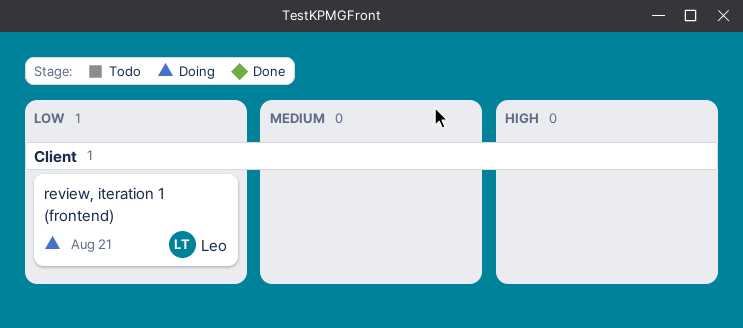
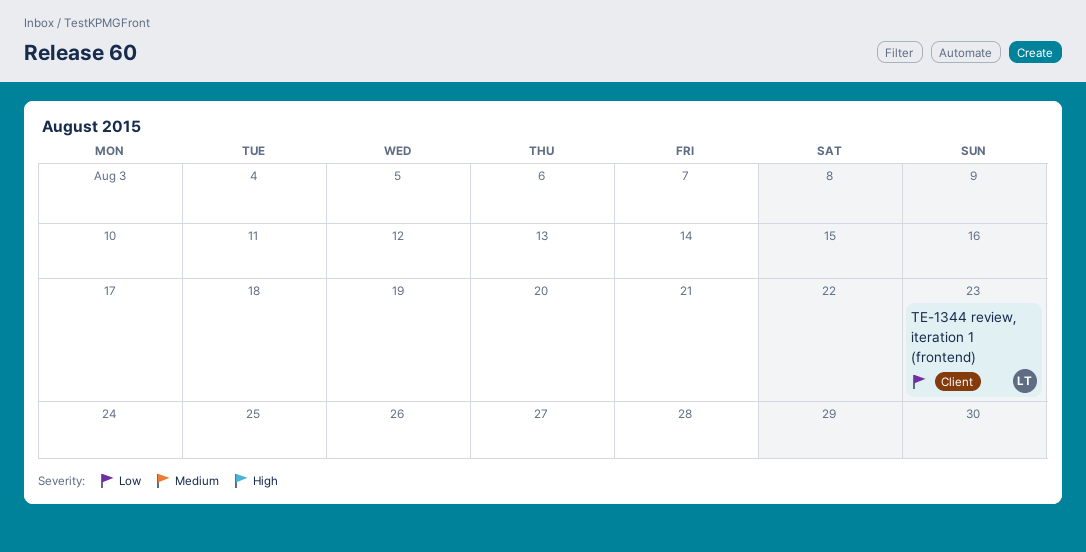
review, iteration 1 (frontend), due: Aug 21 -> Aug 23

